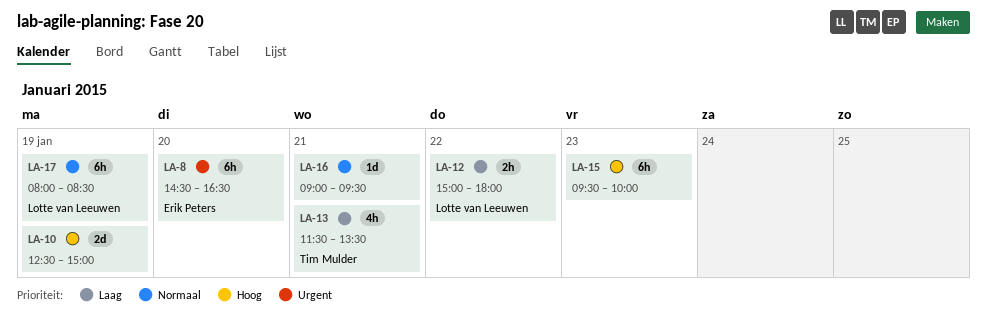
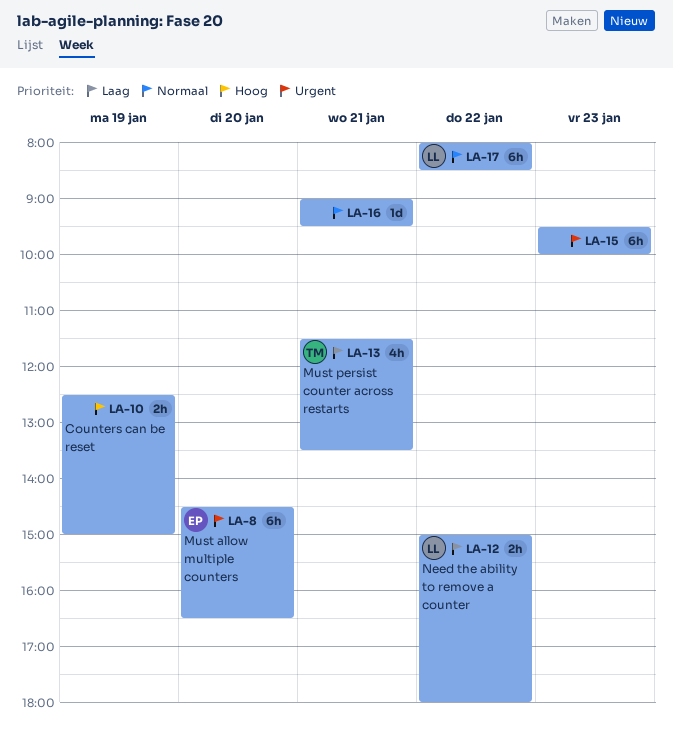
LA-10, estimate: 2d -> 2h
LA-15, priority: Hoog -> Urgent
LA-17, day: Jan 19 -> Jan 22

